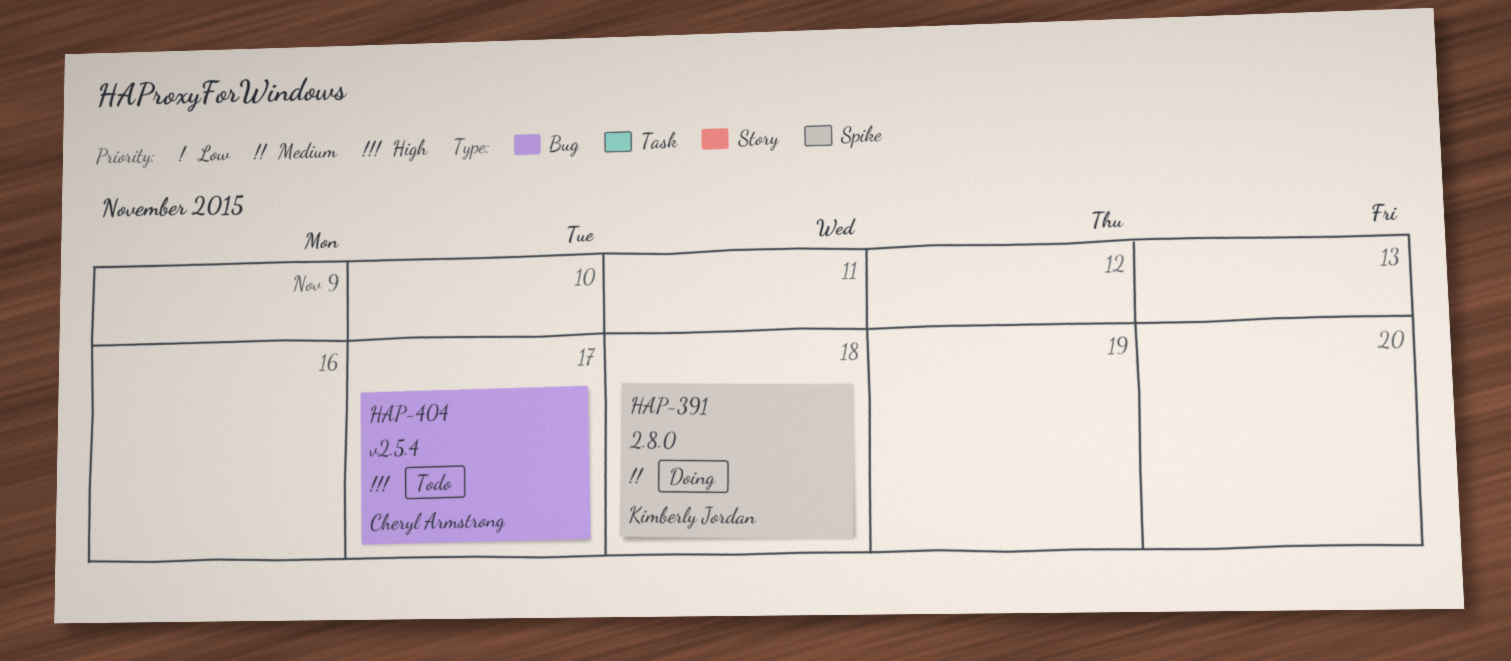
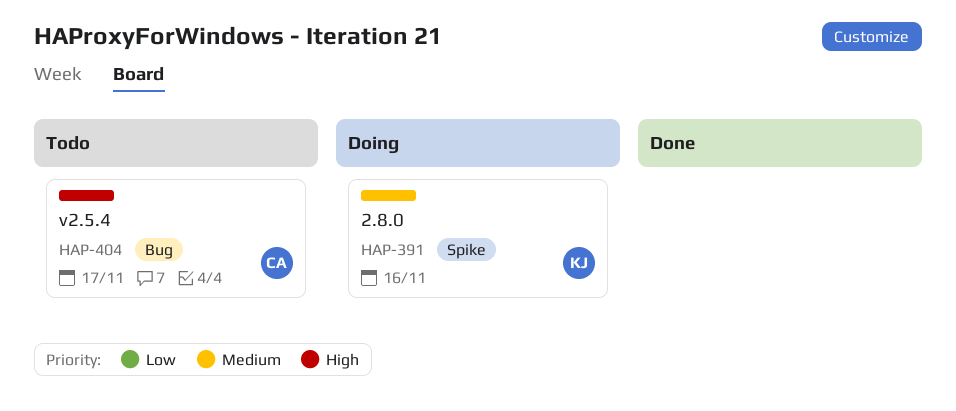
HAP-391, due: Nov 18 -> Nov 16

